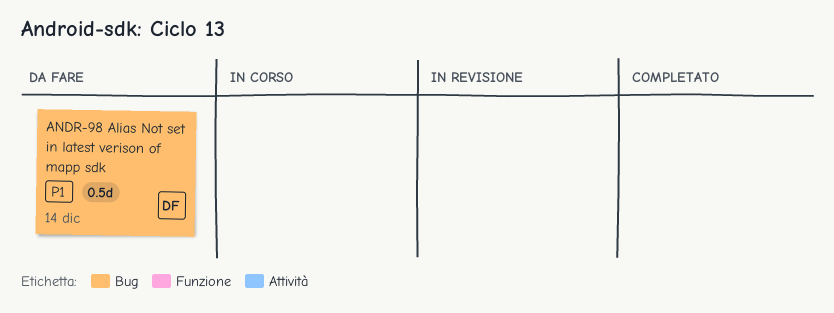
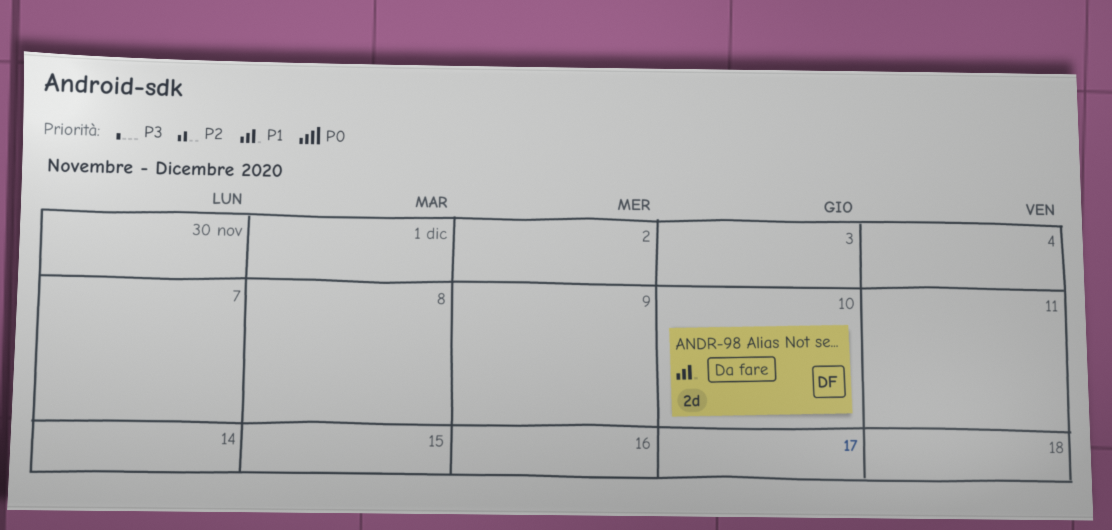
ANDR-98, estimate: 0.5d -> 2d
ANDR-98, due: Dec 14 -> Dec 10

